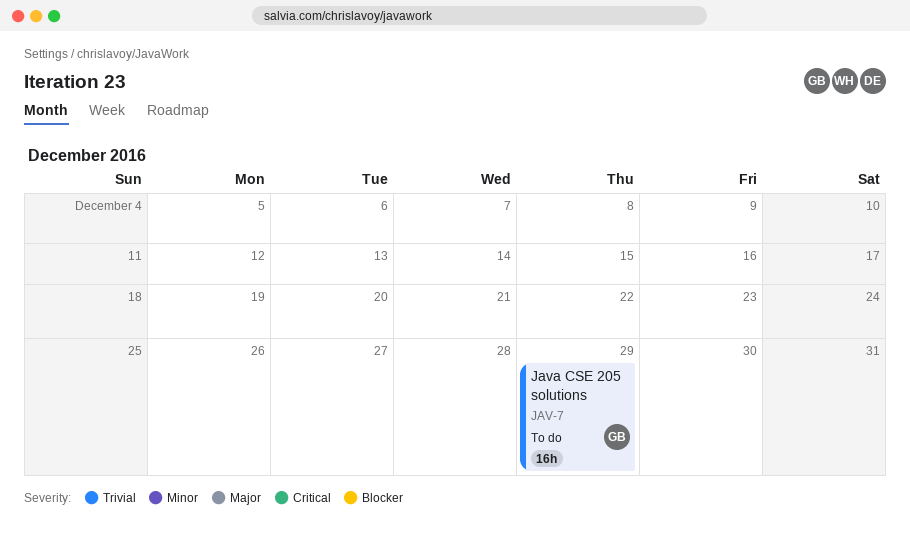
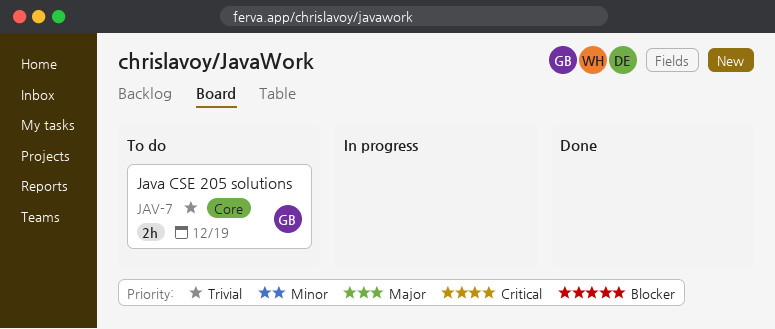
JAV-7, estimate: 16h -> 2h
JAV-7, due: Dec 29 -> Dec 19

